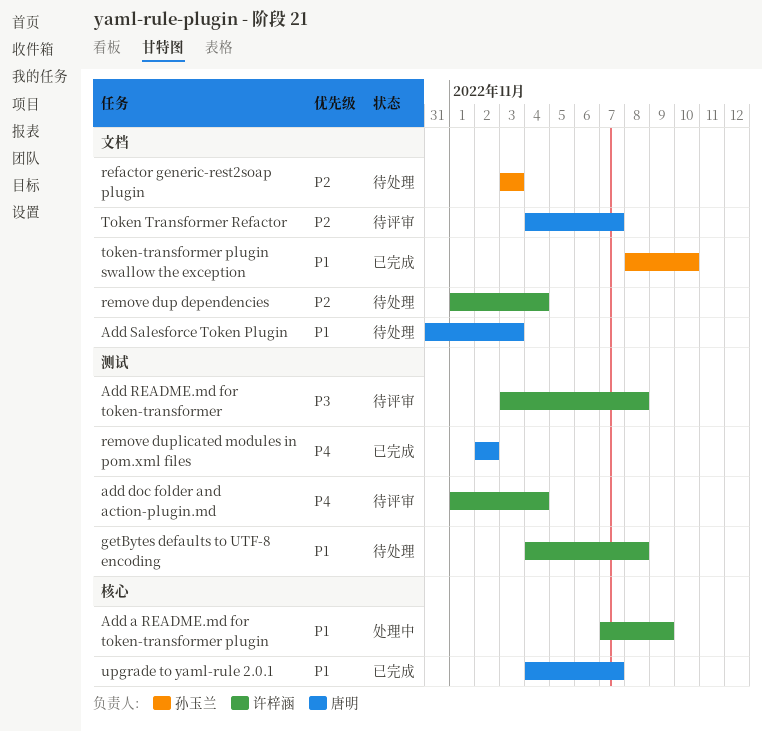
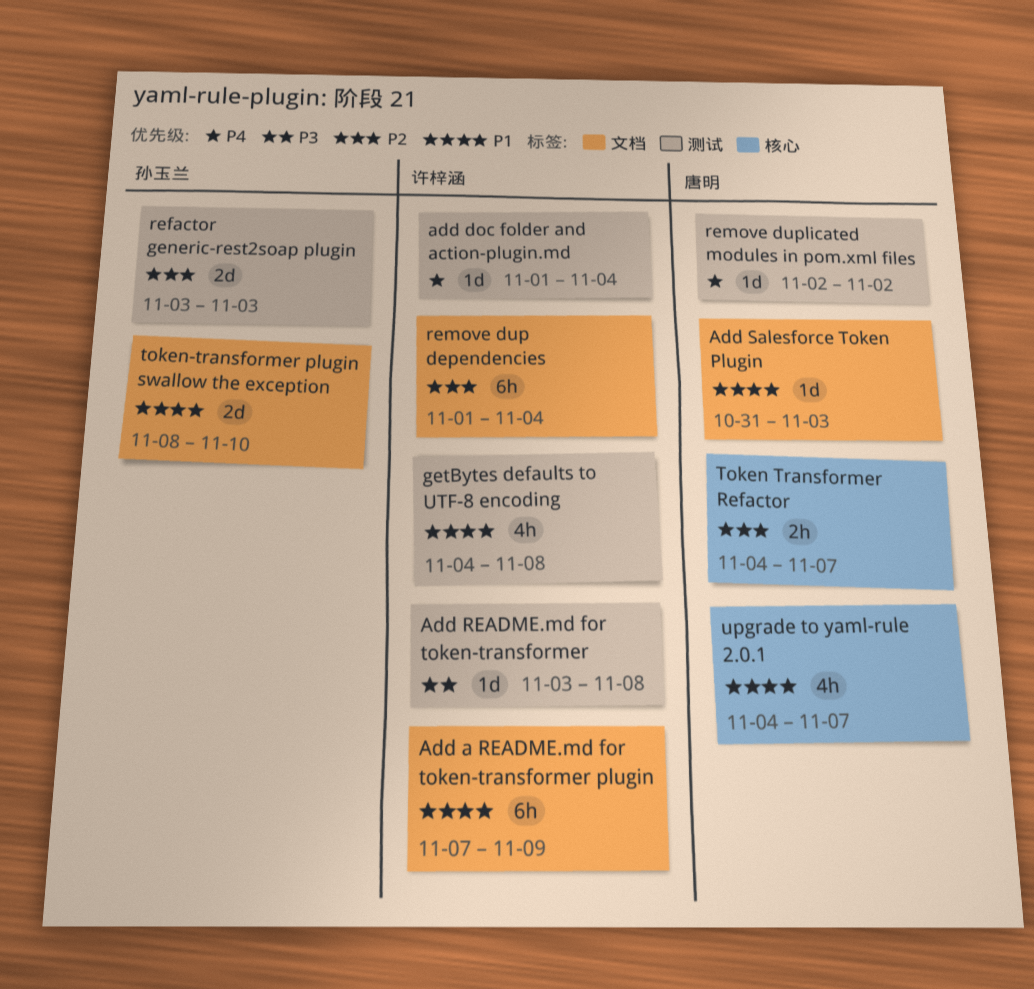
Add a README.md for token-transformer plugin, label: 核心 -> 文档
refactor generic-rest2soap plugin, label: 文档 -> 测试
Token Transformer Refactor, label: 文档 -> 核心

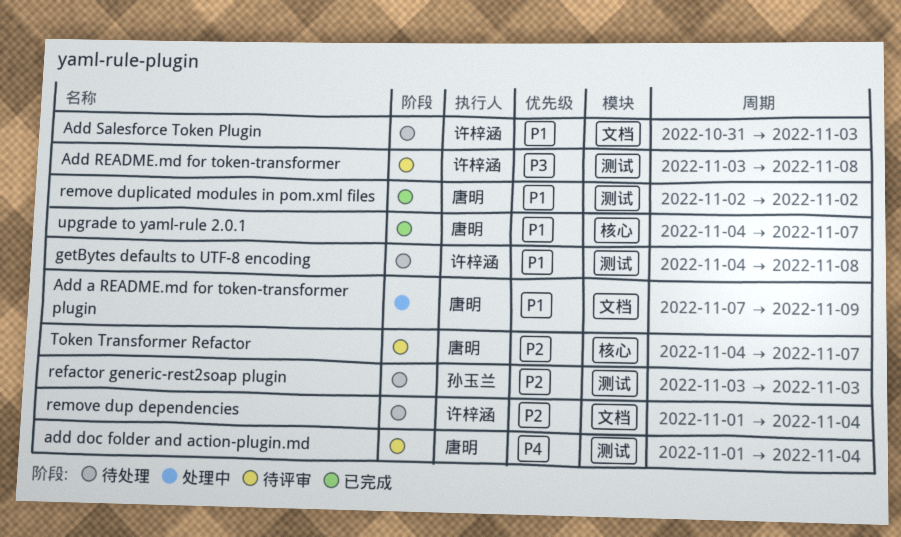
Add a README.md for token-transformer plugin, owner: 许梓涵 -> 唐明
add doc folder and action-plugin.md, owner: 许梓涵 -> 唐明
Add Salesforce Token Plugin, owner: 唐明 -> 许梓涵
remove duplicated modules in pom.xml files, priority: P4 -> P1
token-transformer plugin swallow the exception: present -> none

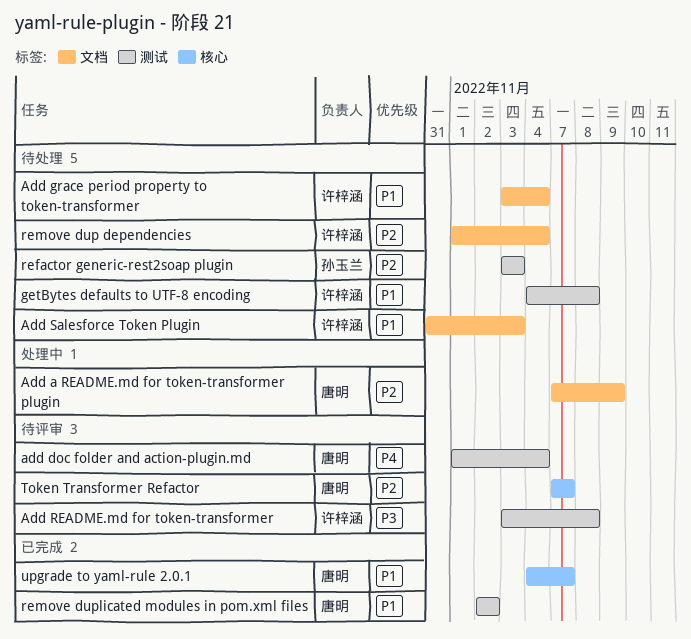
Add a README.md for token-transformer plugin, priority: P1 -> P2
Add grace period property to token-transformer: none -> present
Token Transformer Refactor, start: Nov 4 -> Nov 7

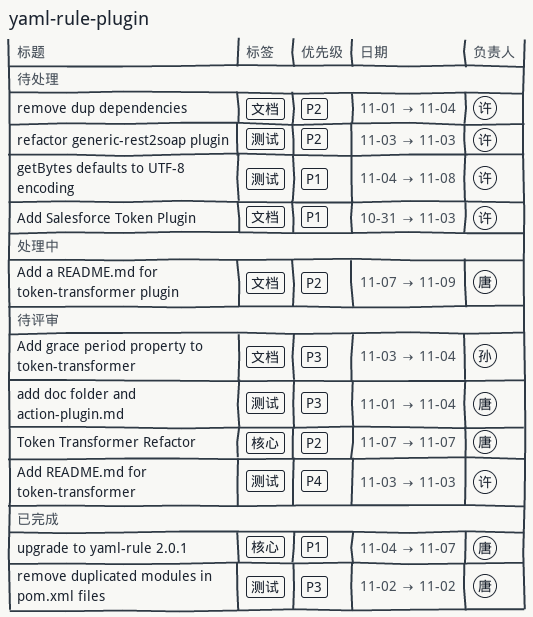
add doc folder and action-plugin.md, priority: P4 -> P3
Add grace period property to token-transformer, status: 待处理 -> 待评审
Add grace period property to token-transformer, owner: 许梓涵 -> 孙玉兰
Add grace period property to token-transformer, priority: P1 -> P3
Add README.md for token-transformer, priority: P3 -> P4
Add README.md for token-transformer, due: Nov 8 -> Nov 3
refactor generic-rest2soap plugin, owner: 孙玉兰 -> 许梓涵
remove duplicated modules in pom.xml files, priority: P1 -> P3

